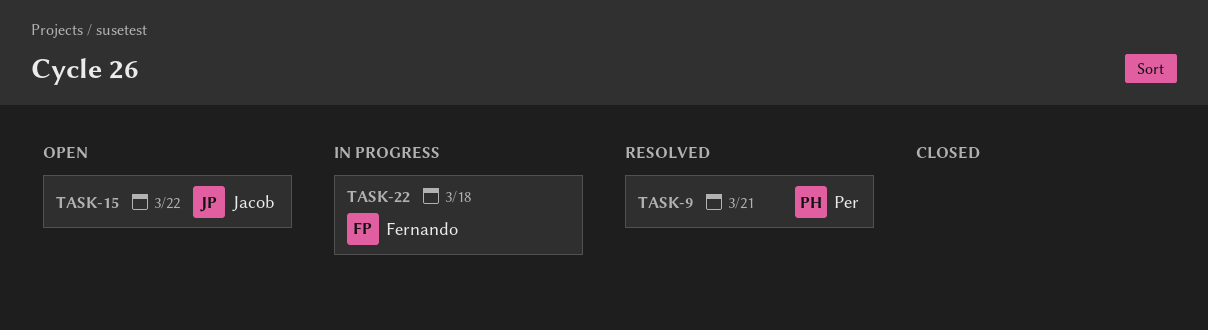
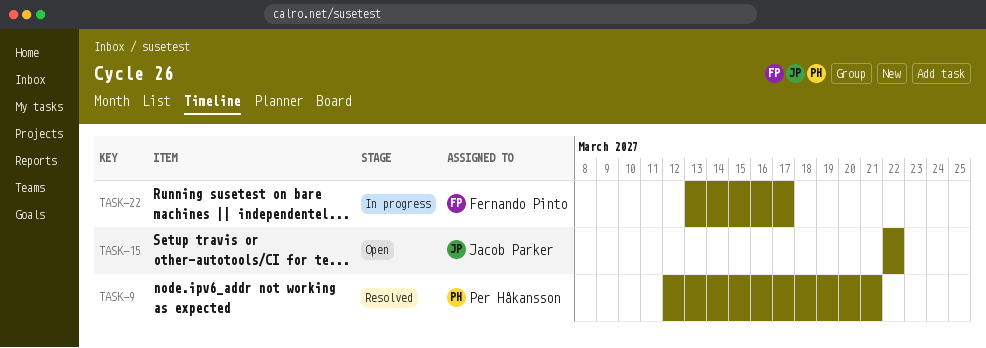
TASK-22, due: Mar 18 -> Mar 17

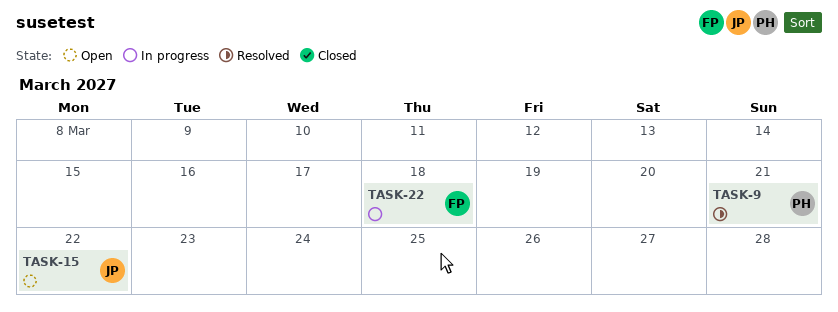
TASK-22, due: Mar 17 -> Mar 18

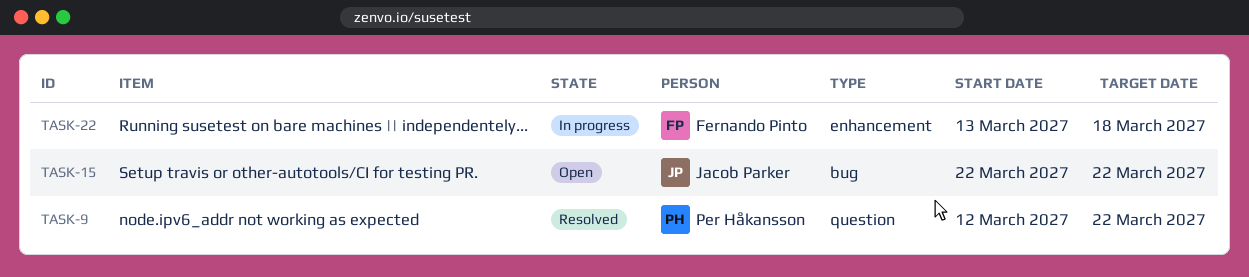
TASK-9, due: Mar 21 -> Mar 22

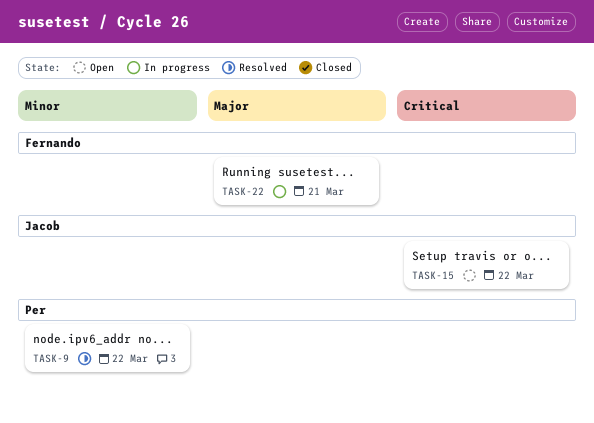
TASK-22, due: Mar 18 -> Mar 21

